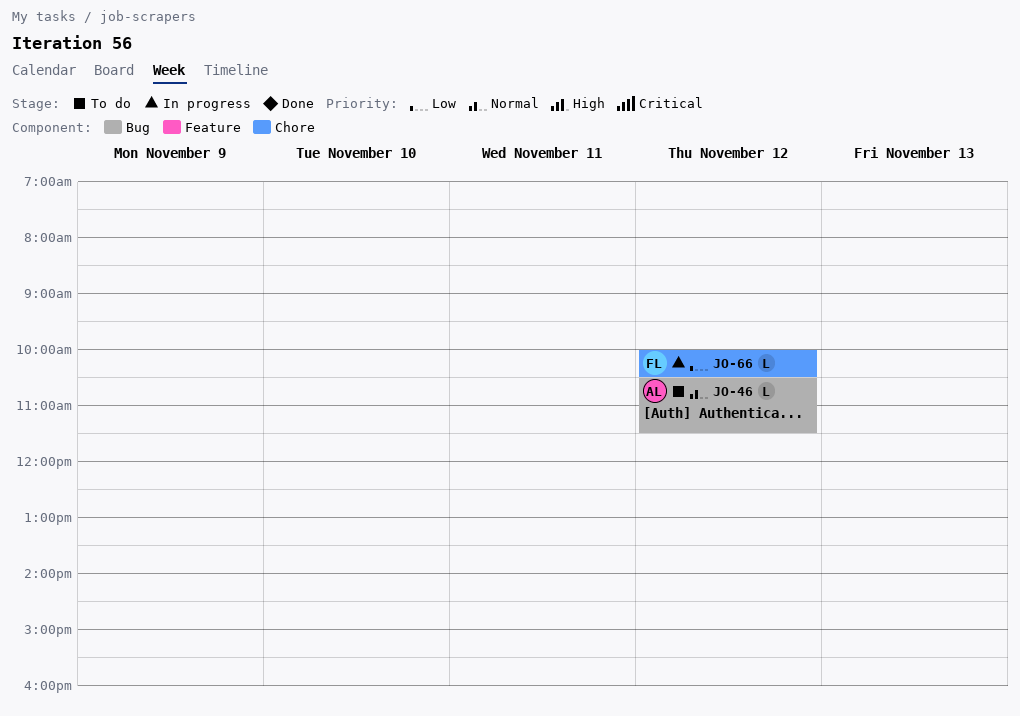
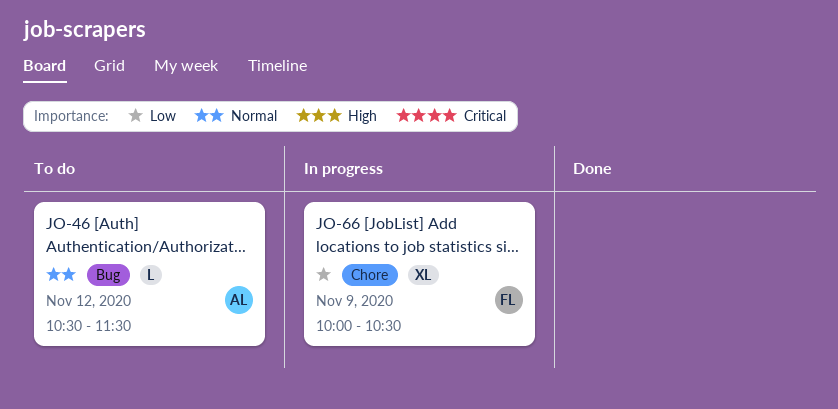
JO-66, estimate: L -> XL
JO-66, day: Nov 12 -> Nov 9

